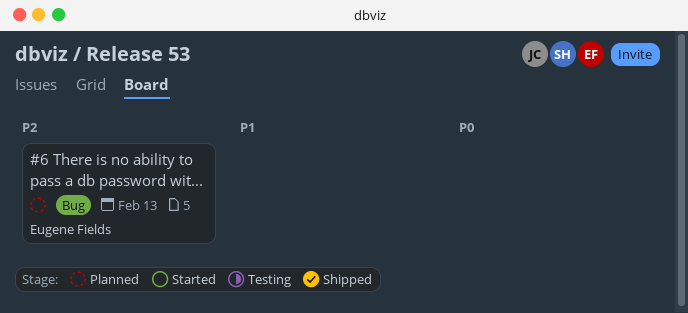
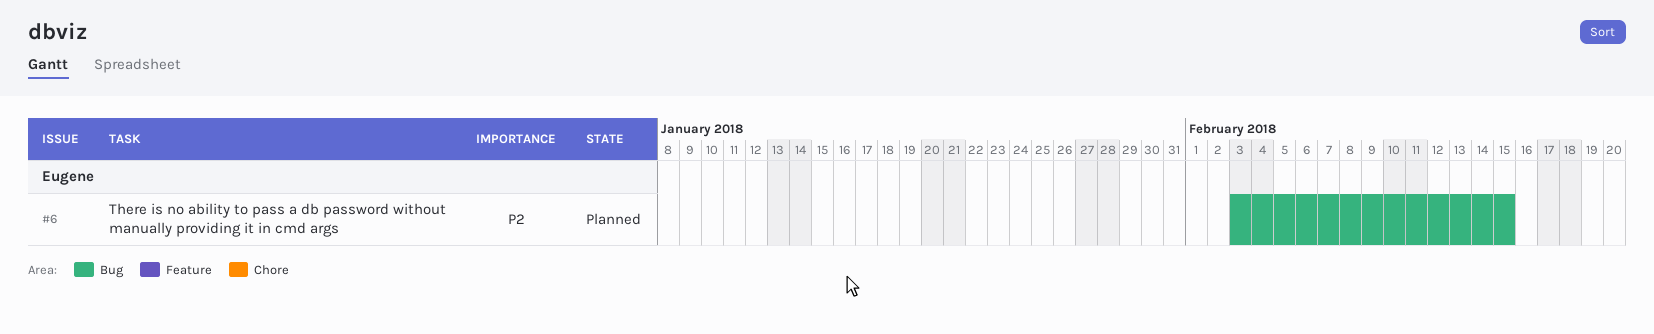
#6, due: Feb 13 -> Feb 15

